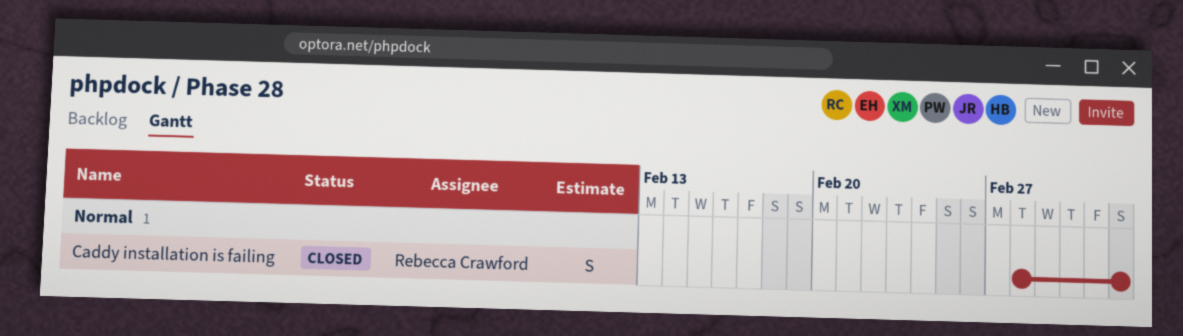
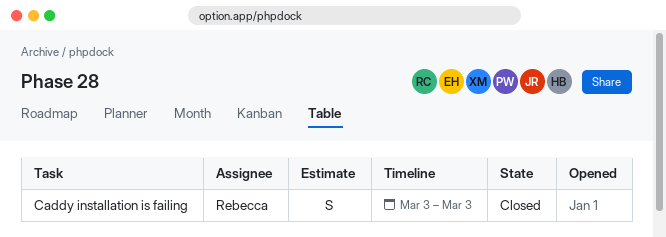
Caddy installation is failing, start: Feb 28 -> Mar 3
Caddy installation is failing, due: Mar 4 -> Mar 3

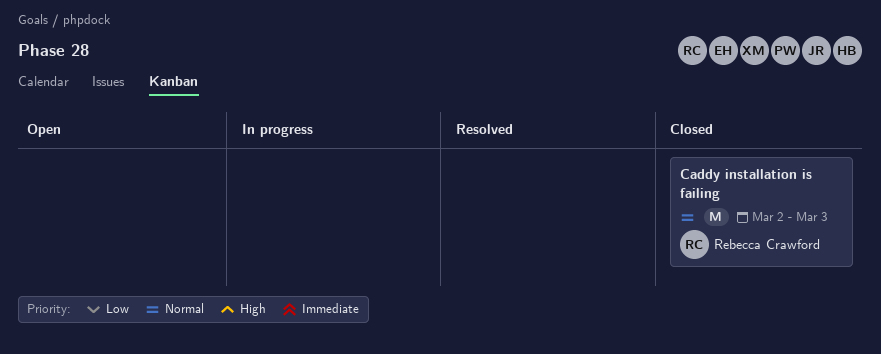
Caddy installation is failing, estimate: S -> M
Caddy installation is failing, start: Mar 3 -> Mar 2

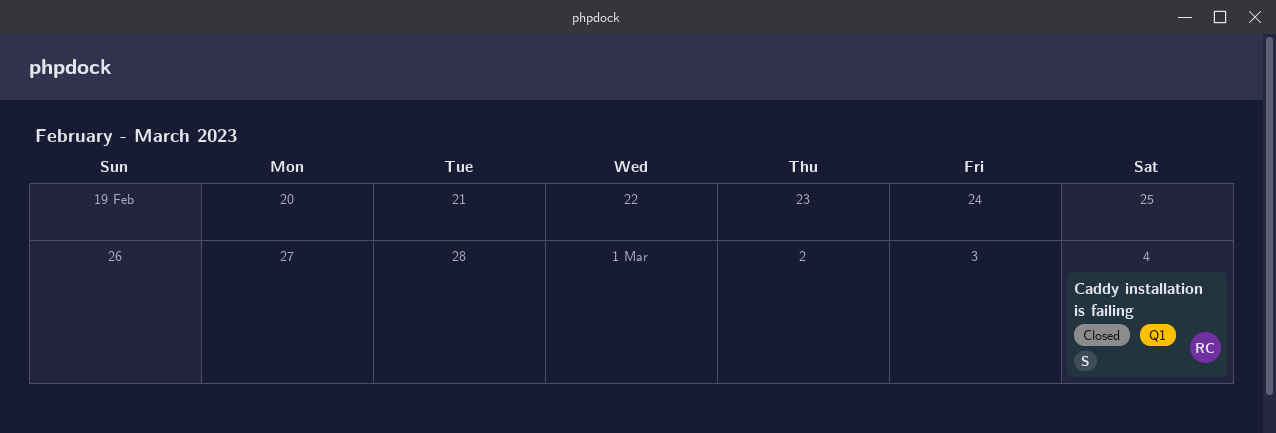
Caddy installation is failing, estimate: M -> S
Caddy installation is failing, due: Mar 3 -> Mar 4

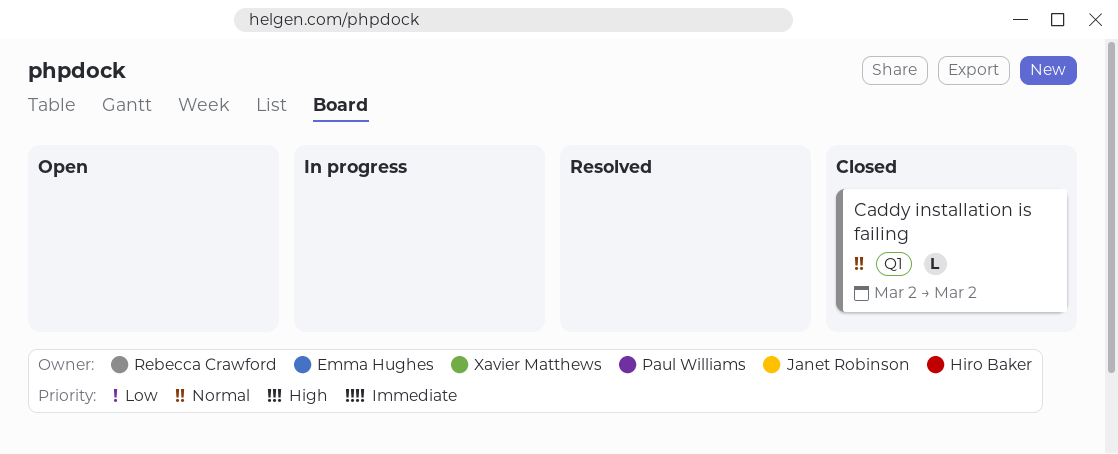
Caddy installation is failing, estimate: S -> L
Caddy installation is failing, due: Mar 4 -> Mar 2

